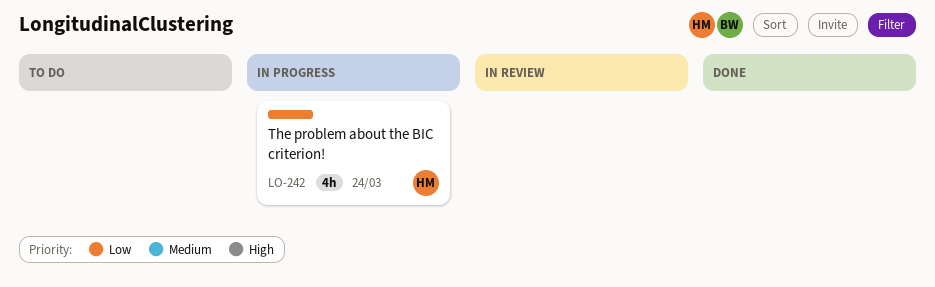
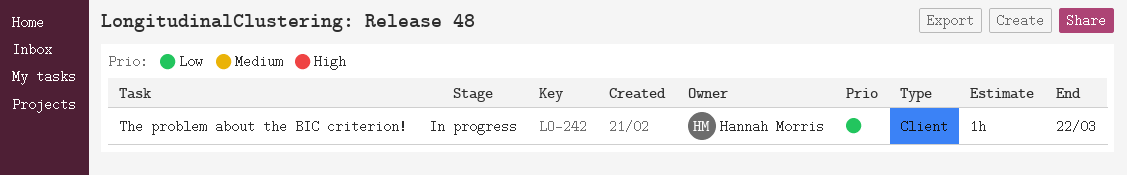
LO-242, estimate: 4h -> 1h
LO-242, due: Mar 24 -> Mar 22

